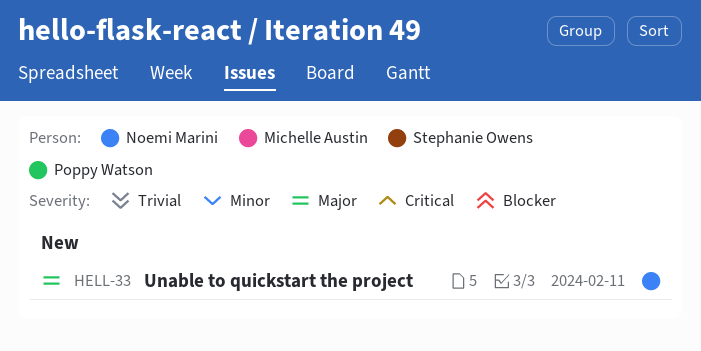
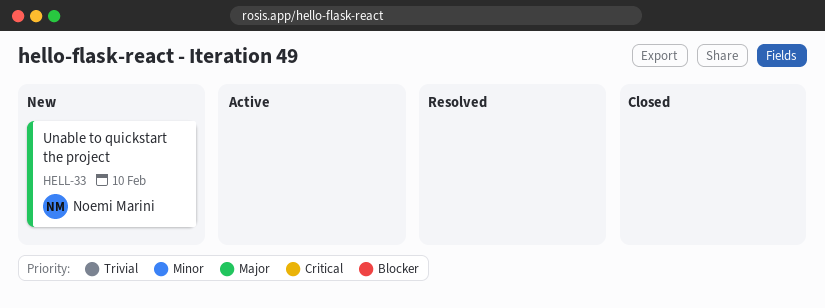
HELL-33, due: Feb 11 -> Feb 10

